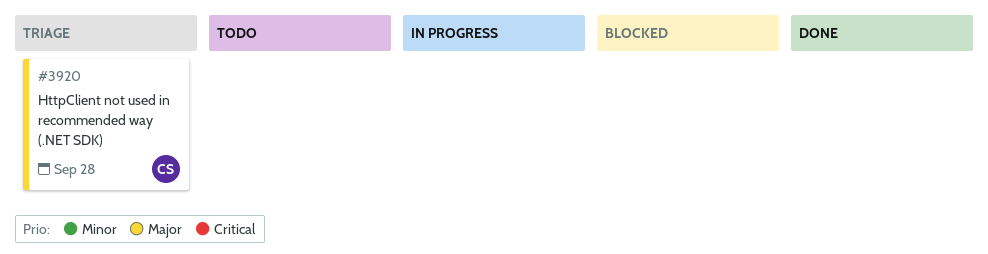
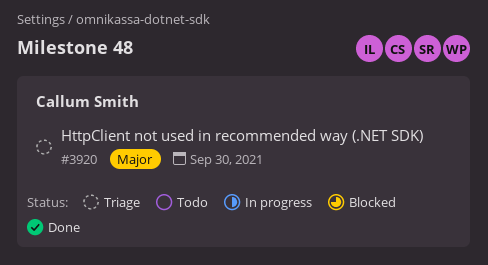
#3920, due: Sep 28 -> Sep 30

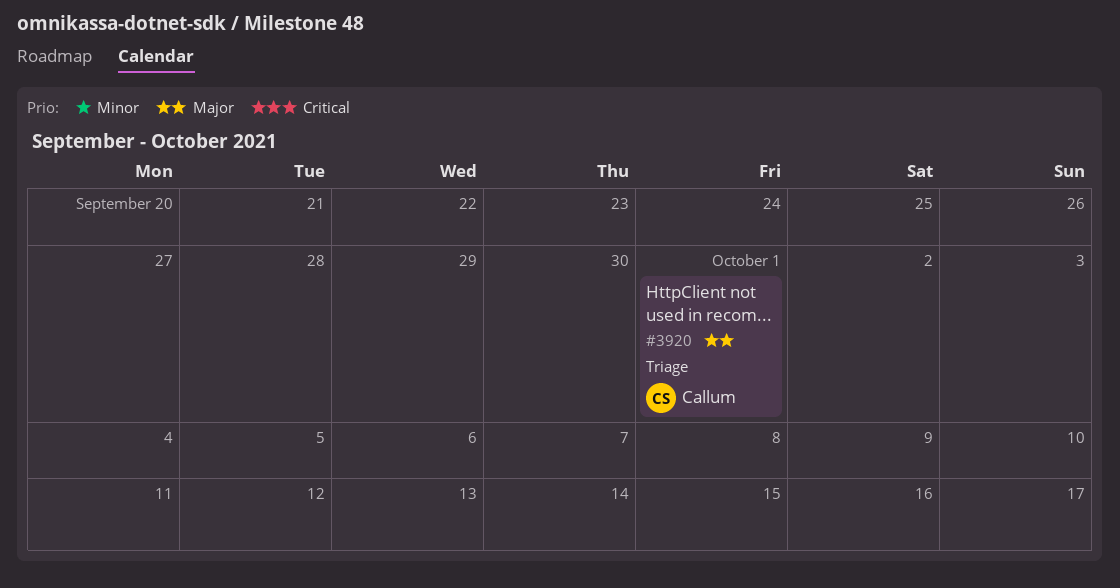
#3920, due: Sep 30 -> Oct 1

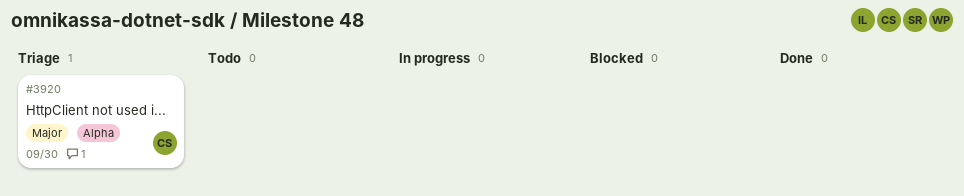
#3920, due: Oct 1 -> Sep 30

